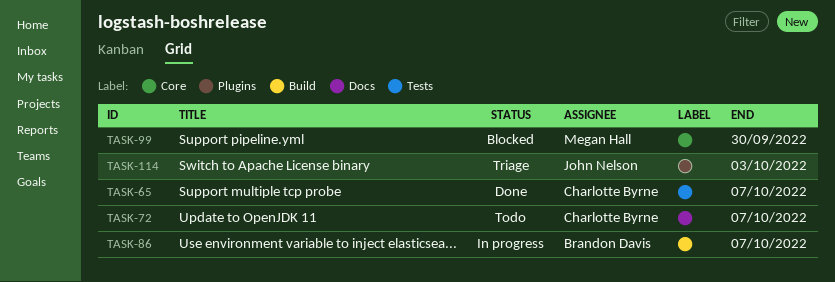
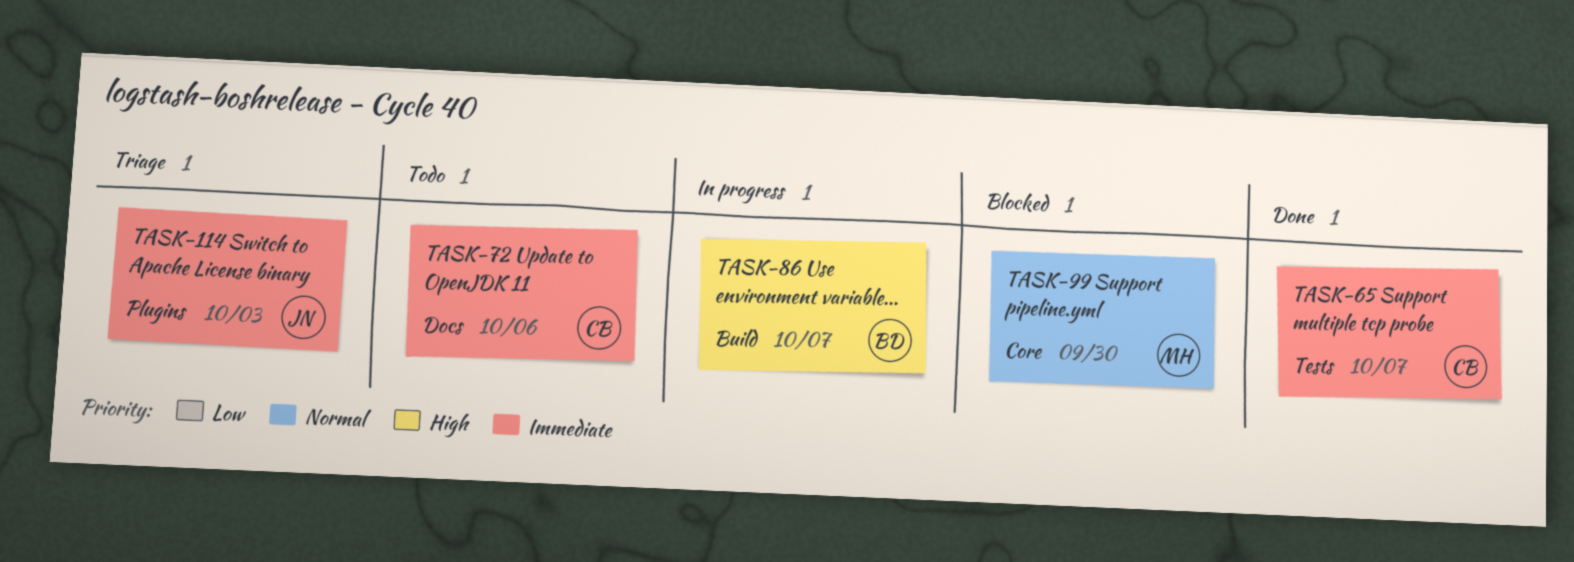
TASK-72, due: Oct 7 -> Oct 6

